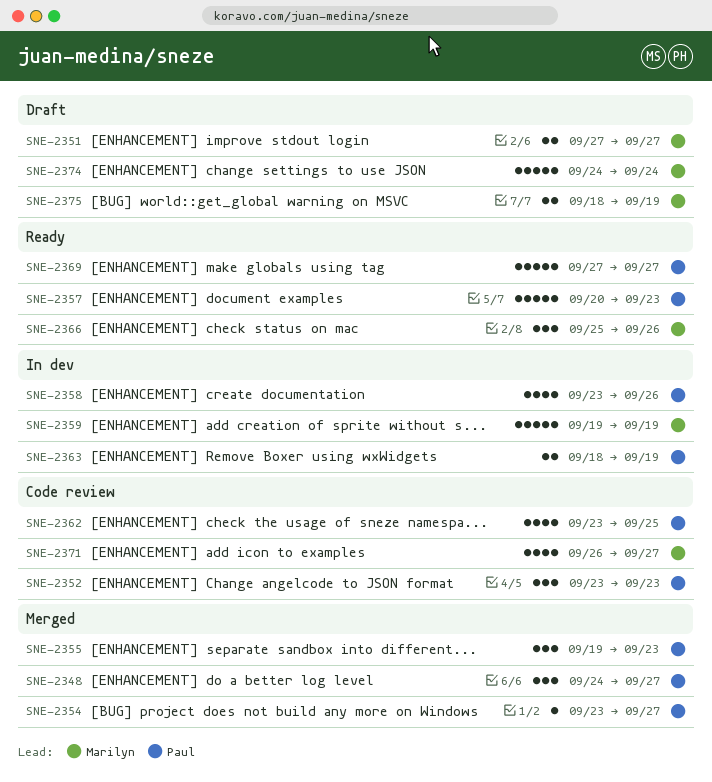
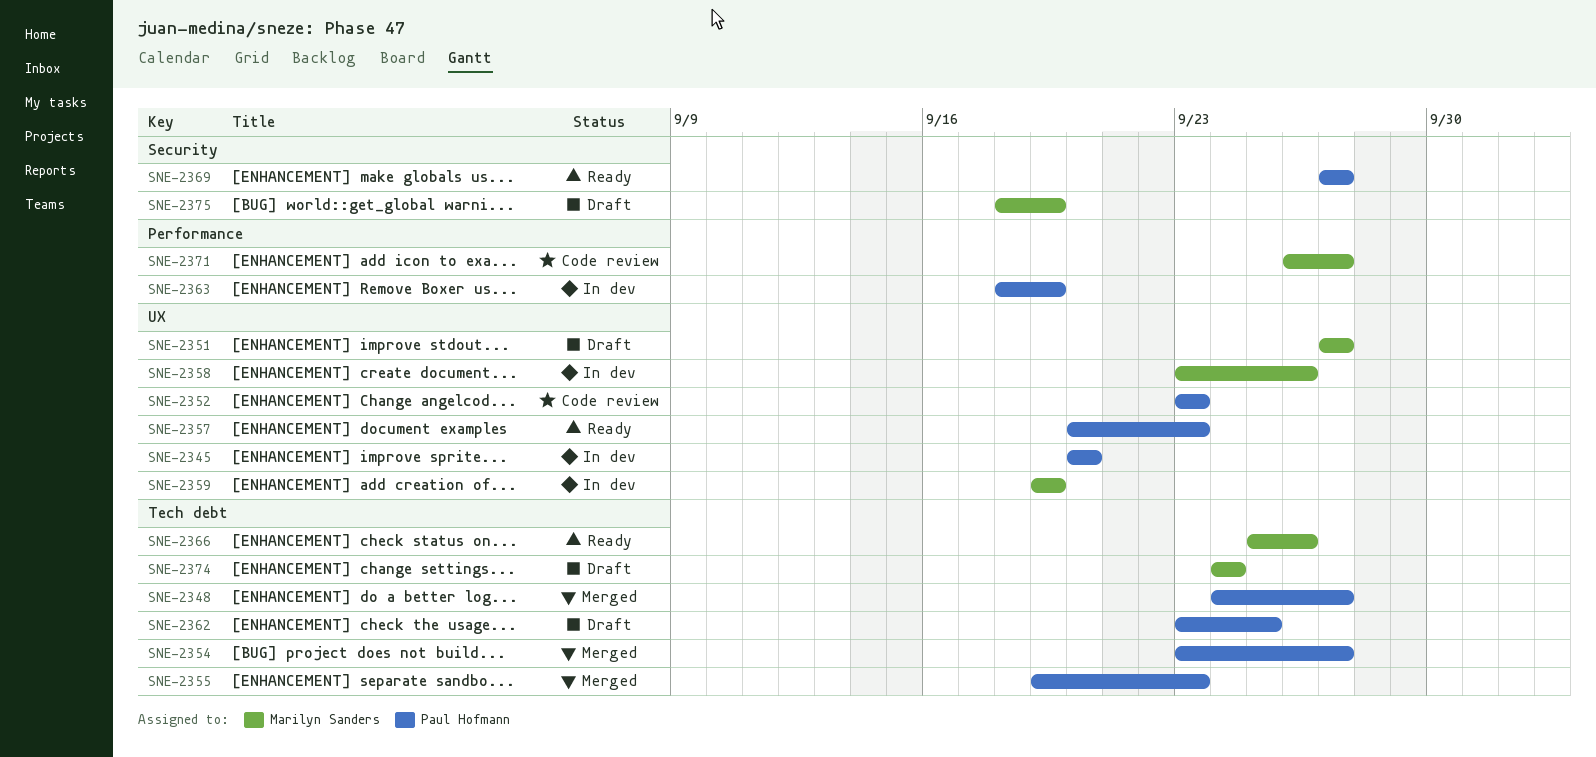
SNE-2345: none -> present
SNE-2358, owner: Paul Hofmann -> Marilyn Sanders
SNE-2362, status: Code review -> Draft

